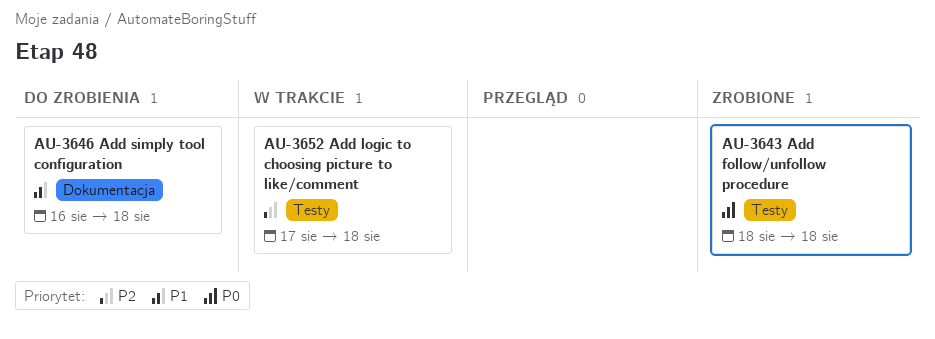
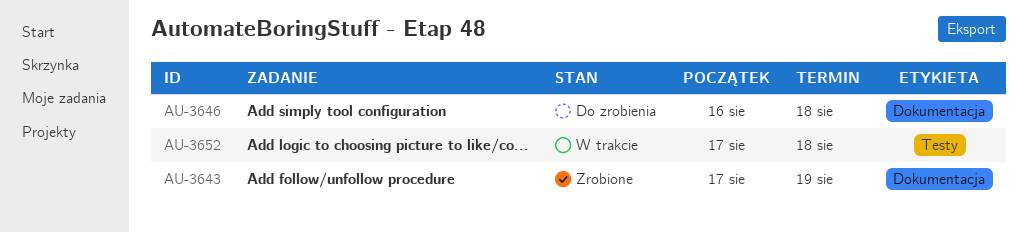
AU-3643, label: Testy -> Dokumentacja
AU-3643, start: Aug 18 -> Aug 17
AU-3643, due: Aug 18 -> Aug 19

